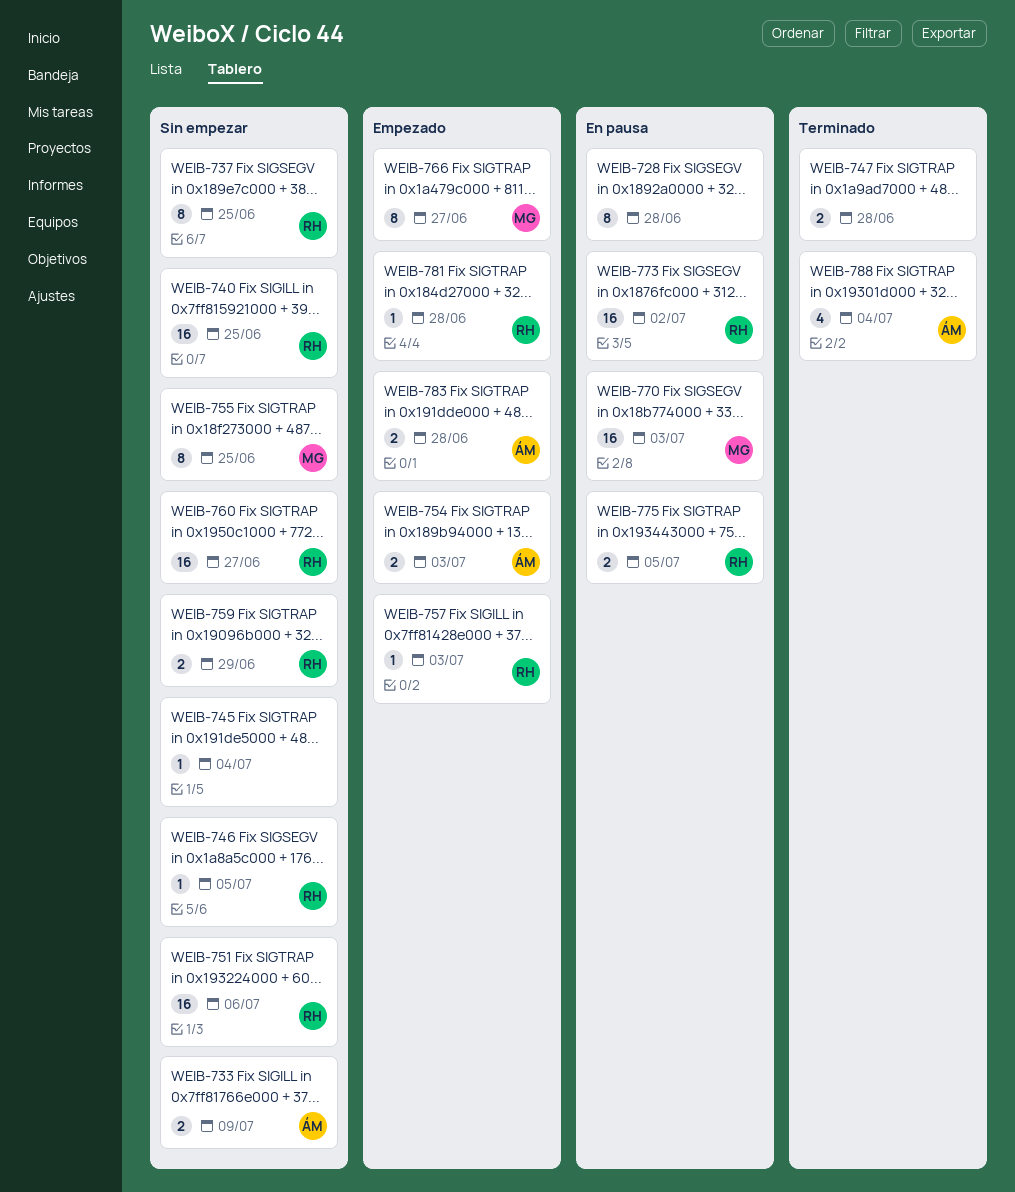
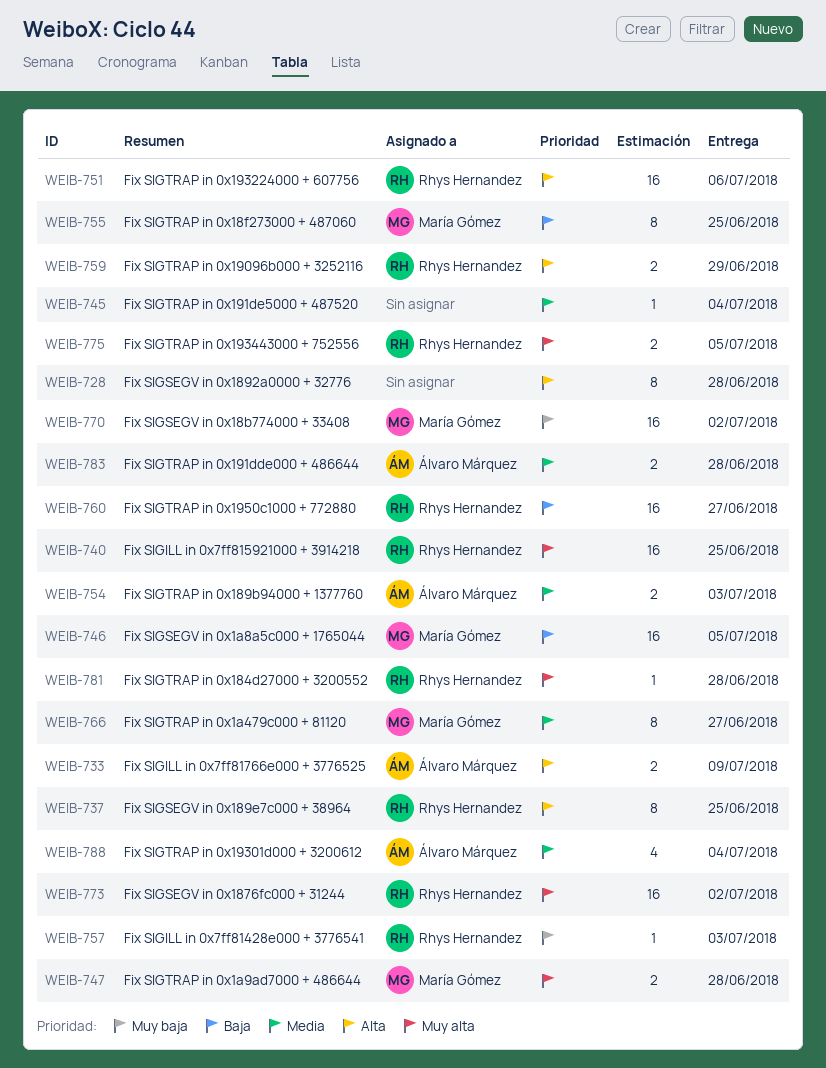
WEIB-746, owner: Rhys Hernandez -> María Gómez
WEIB-746, estimate: 1 -> 16
WEIB-747, owner: none -> María Gómez
WEIB-770, due: Jul 3 -> Jul 2

